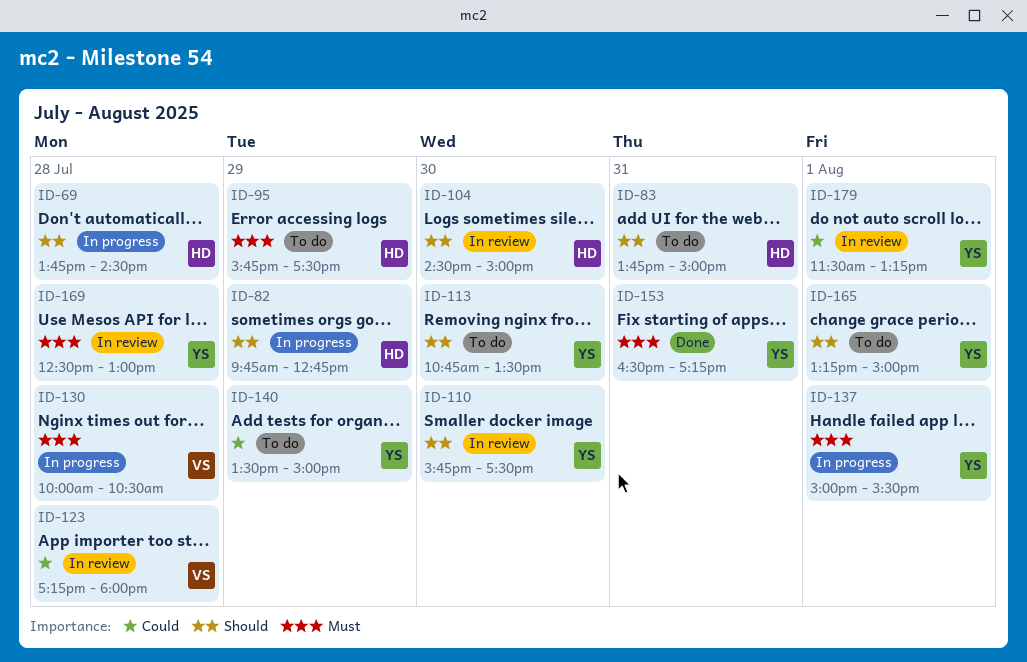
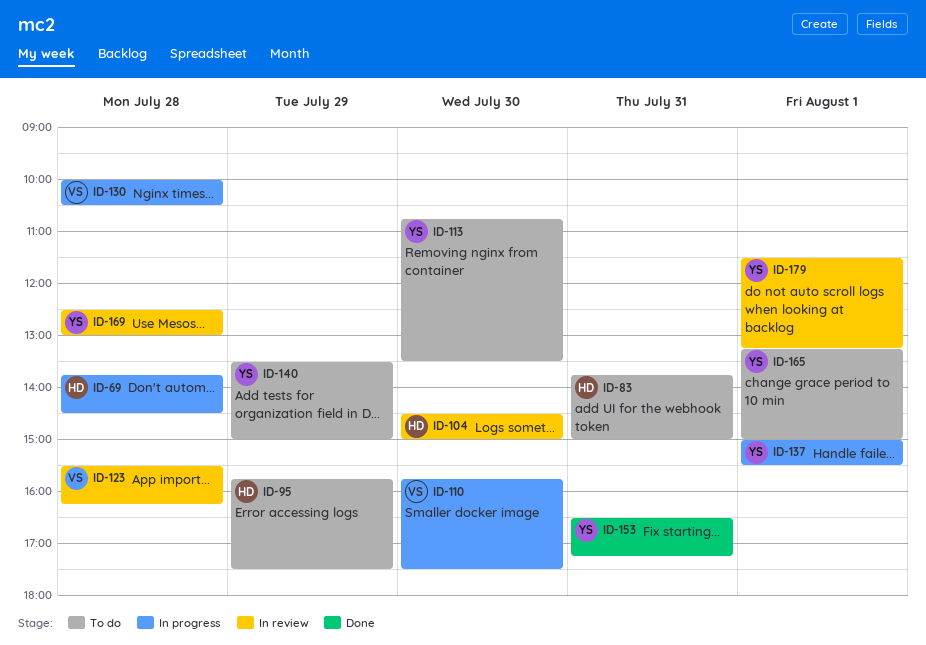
ID-82: present -> none
ID-110, status: In review -> In progress
ID-110, owner: YS -> VS
ID-123, begins: 17:15 -> 15:30
ID-123, ends: 18:00 -> 16:15

